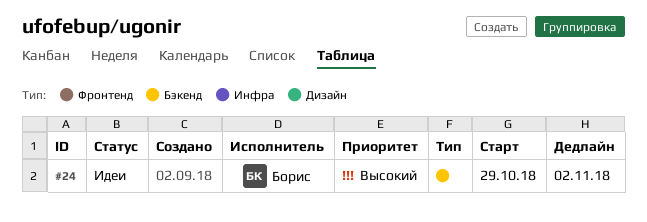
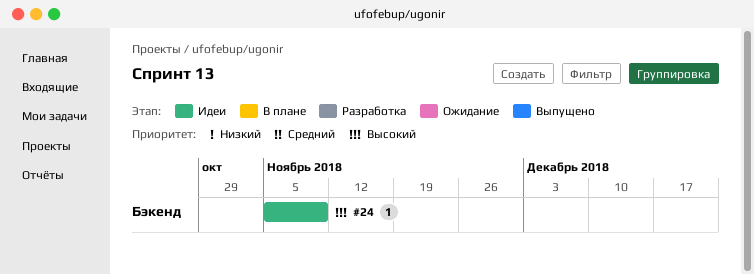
#24, start: Oct 29 -> Nov 5
#24, due: Nov 2 -> Nov 9

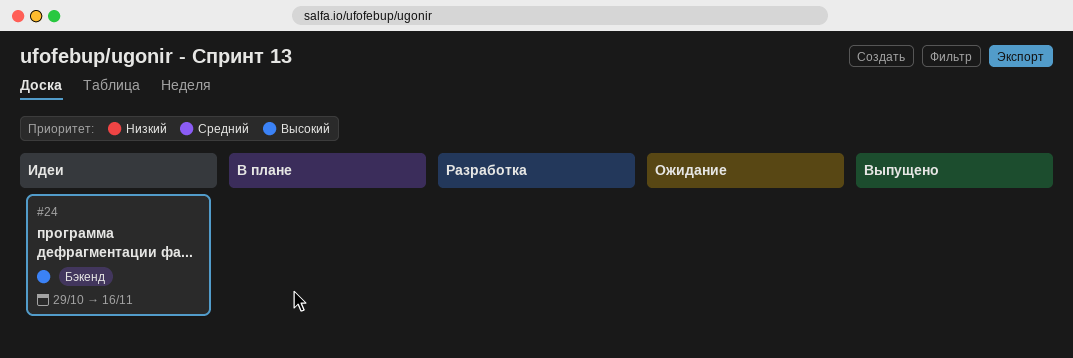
#24, start: Nov 5 -> Oct 29
#24, due: Nov 9 -> Nov 16

